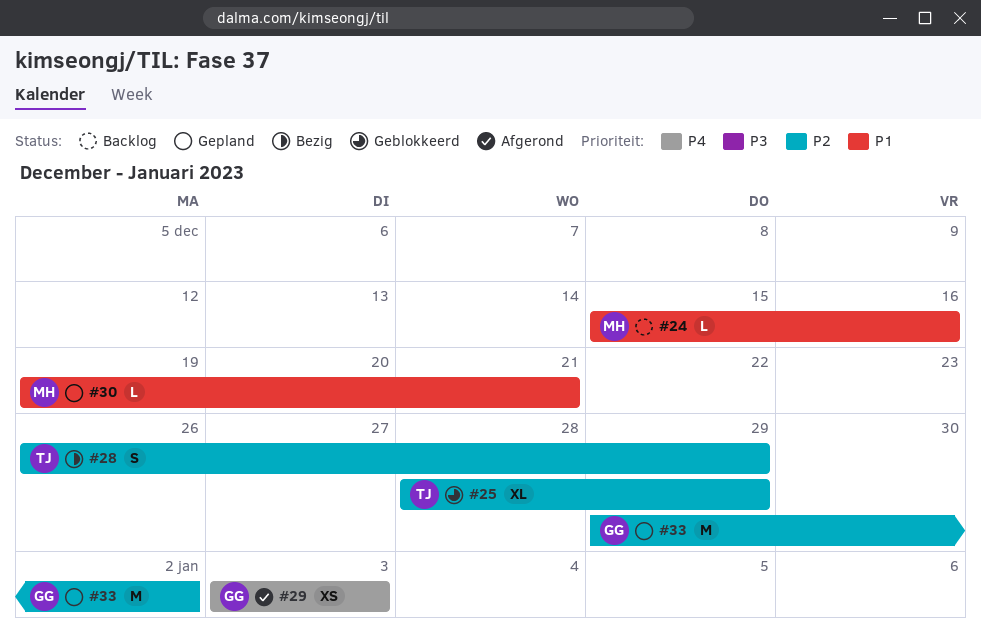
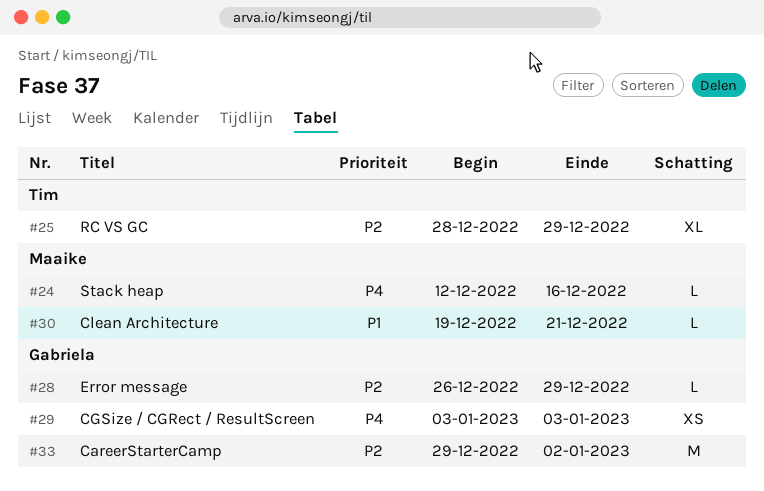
#24, priority: P1 -> P4
#24, start: Dec 15 -> Dec 12
#28, owner: Tim -> Gabriela
#28, estimate: S -> L

